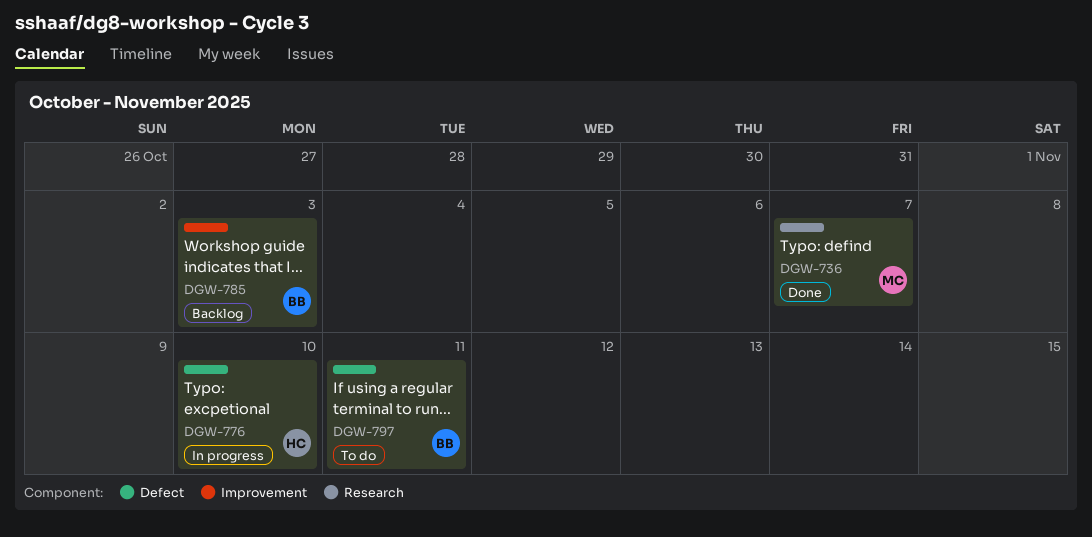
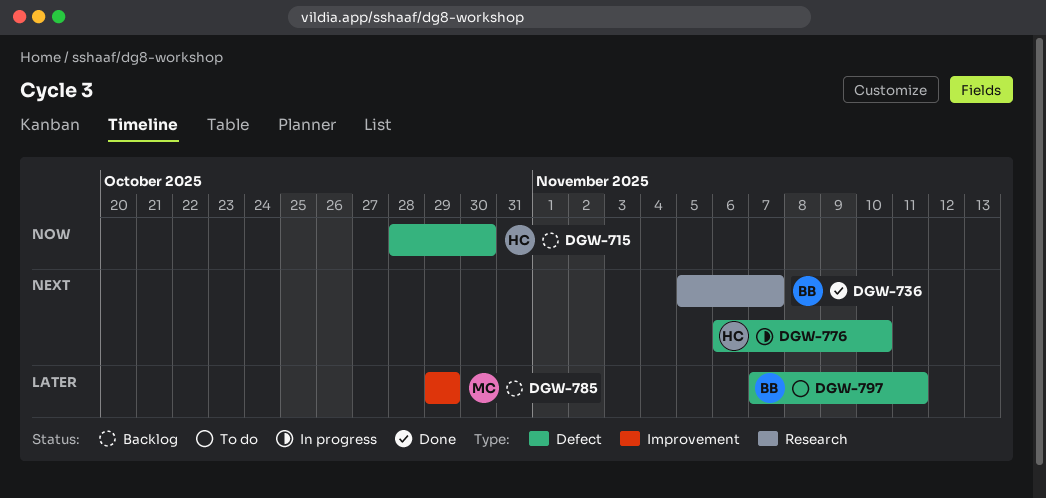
DGW-715: none -> present
DGW-736, owner: MC -> BB
DGW-785, owner: BB -> MC
DGW-785, due: Nov 3 -> Oct 29

